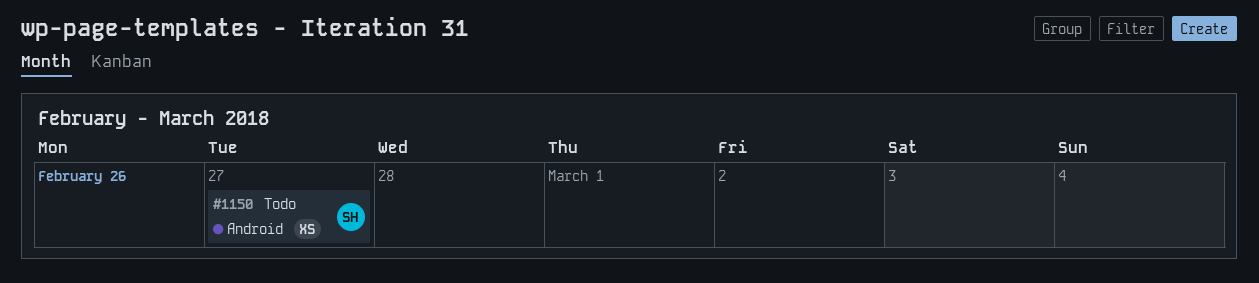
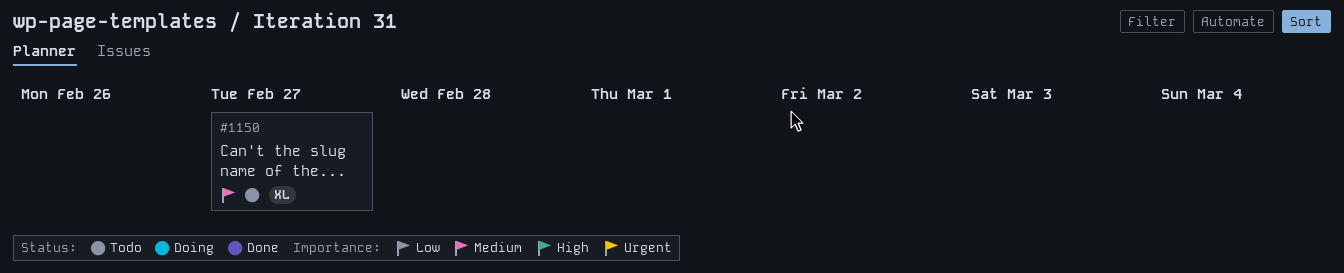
#1150, estimate: XS -> XL

